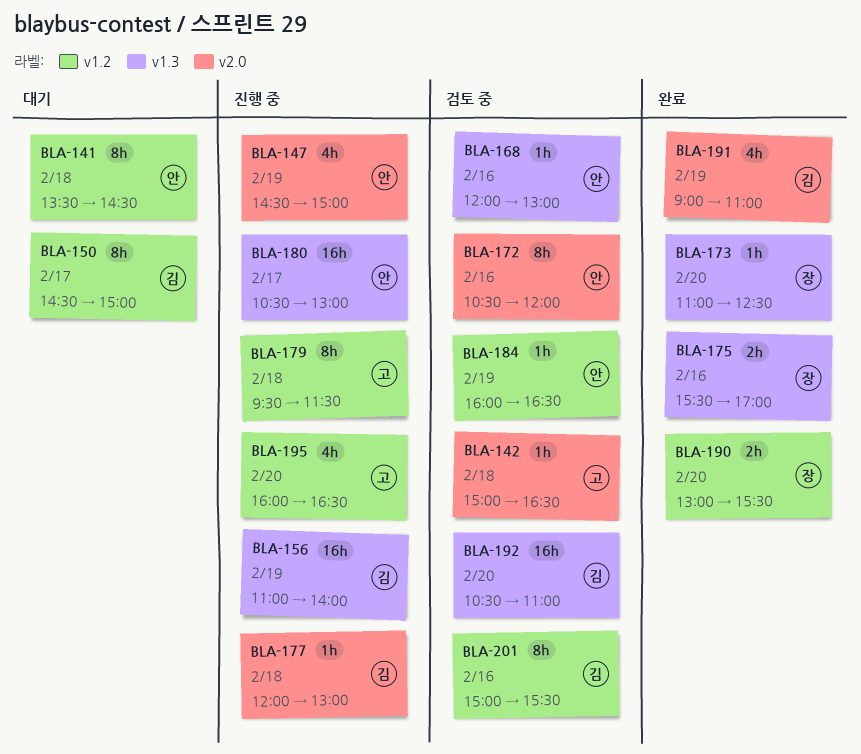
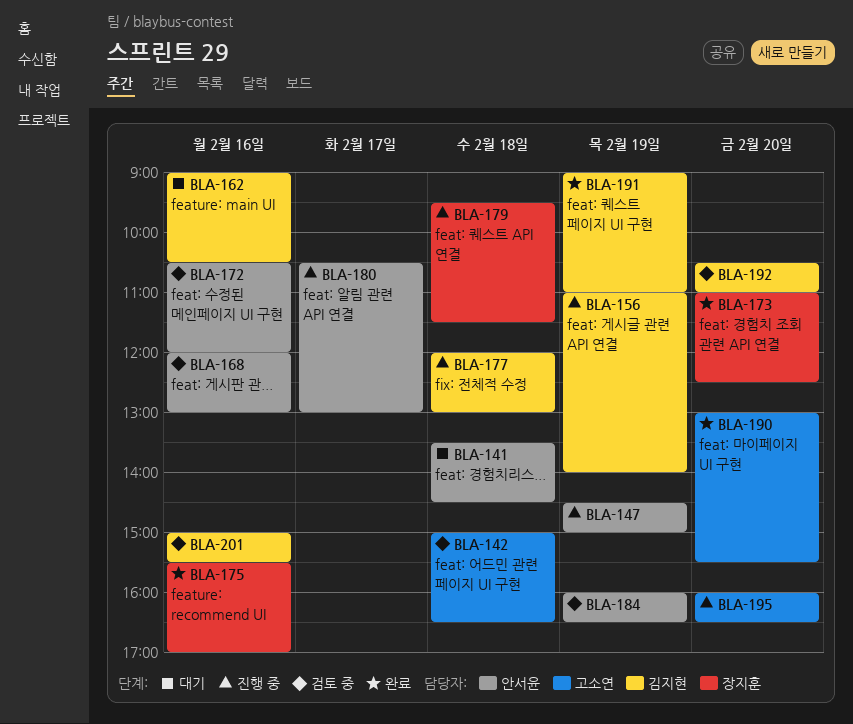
BLA-150: present -> none
BLA-162: none -> present
BLA-179, owner: 고소연 -> 장지훈
BLA-190, owner: 장지훈 -> 고소연

